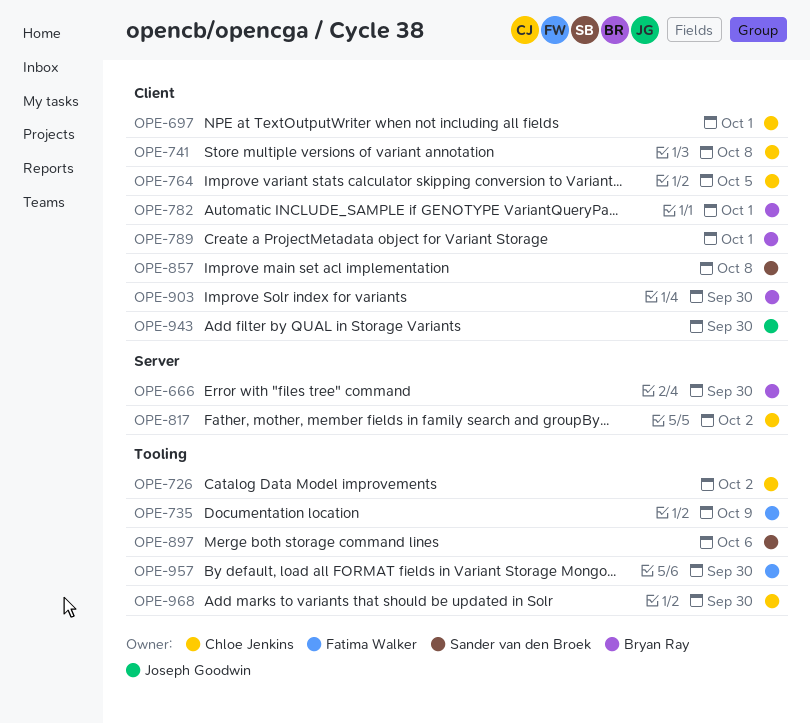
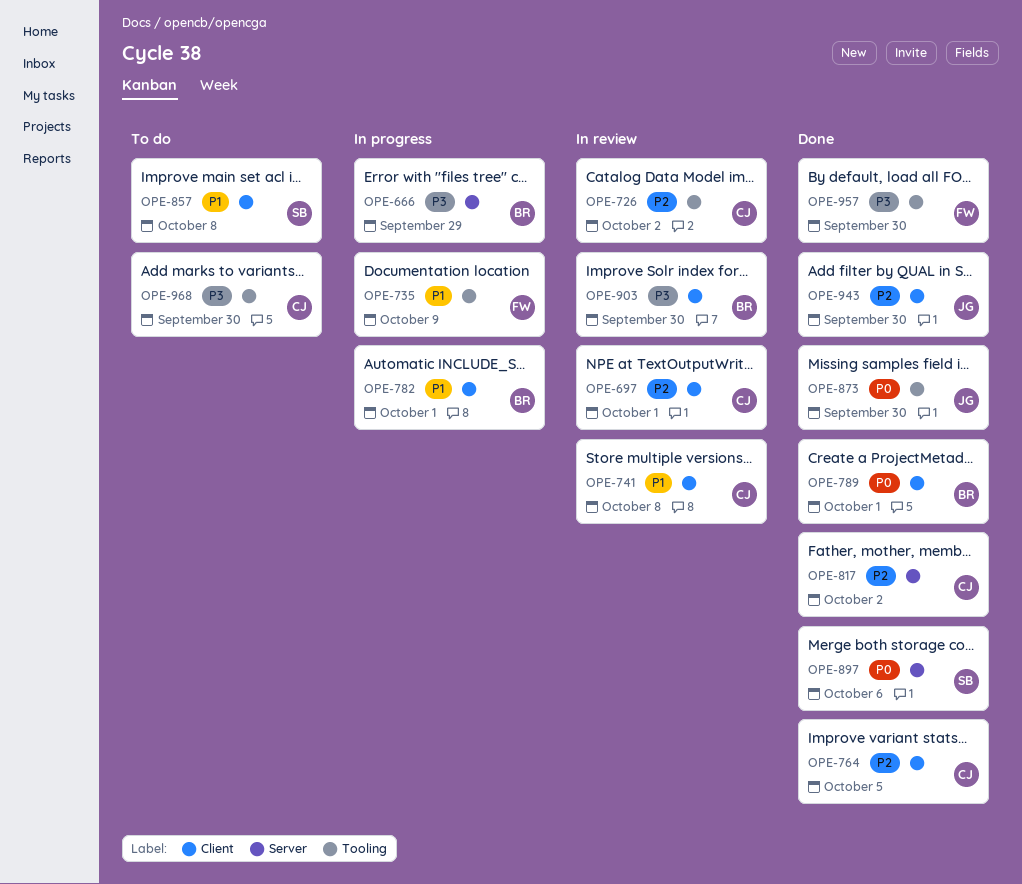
OPE-666, due: Sep 30 -> Sep 29
OPE-873: none -> present
OPE-897, label: Tooling -> Server

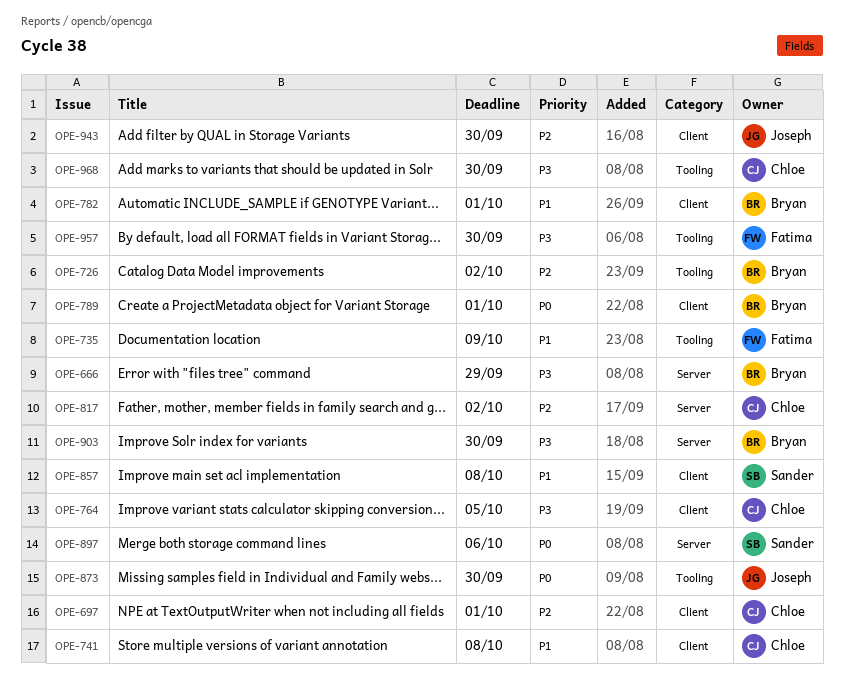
OPE-726, owner: Chloe -> Bryan
OPE-764, priority: P2 -> P3
OPE-903, label: Client -> Server

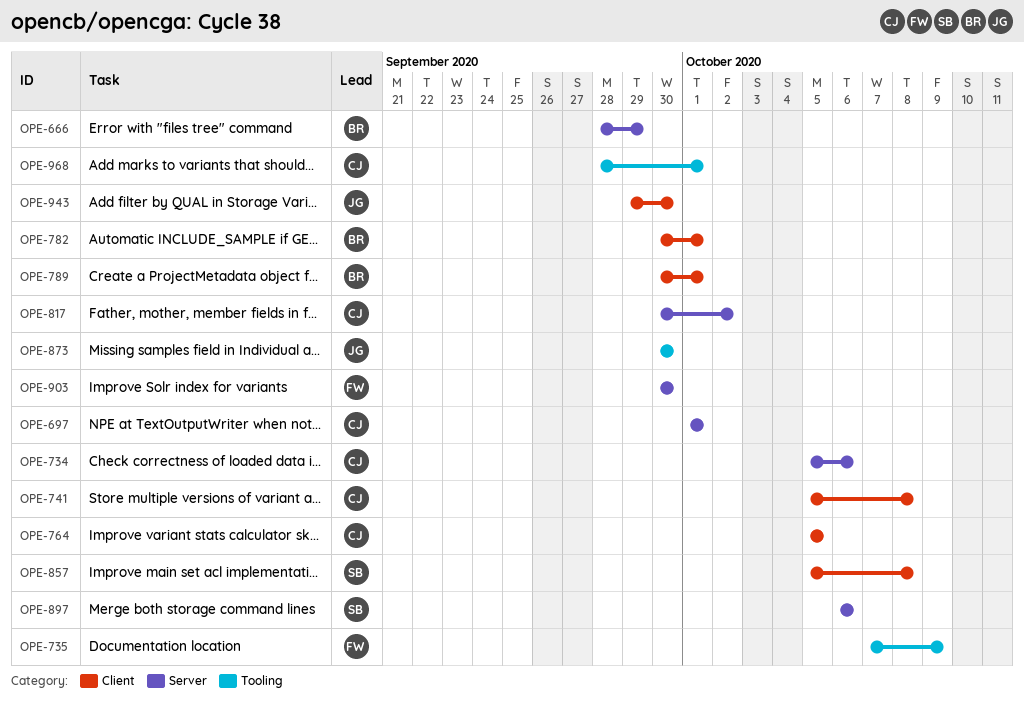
OPE-697, label: Client -> Server
OPE-726: present -> none
OPE-734: none -> present
OPE-903, owner: Bryan -> Fatima
OPE-957: present -> none
OPE-968, due: Sep 30 -> Oct 1

